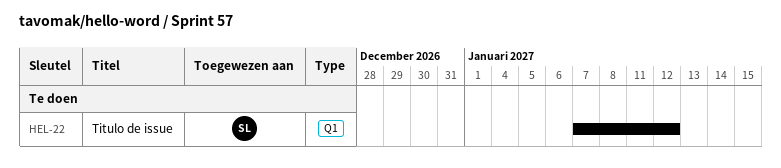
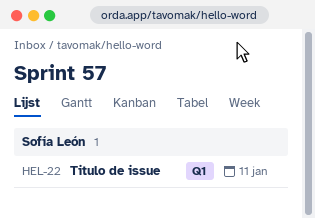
HEL-22, due: Jan 12 -> Jan 11

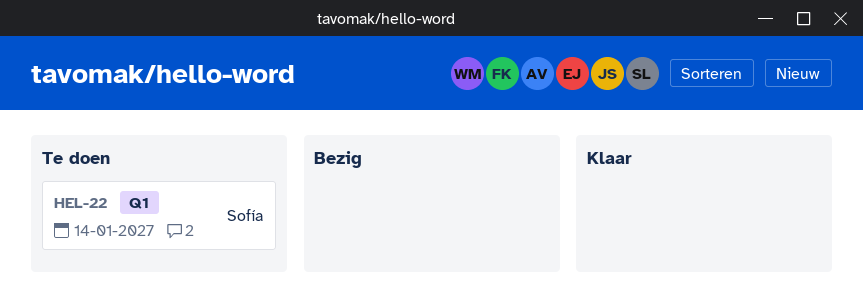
HEL-22, due: Jan 11 -> Jan 14

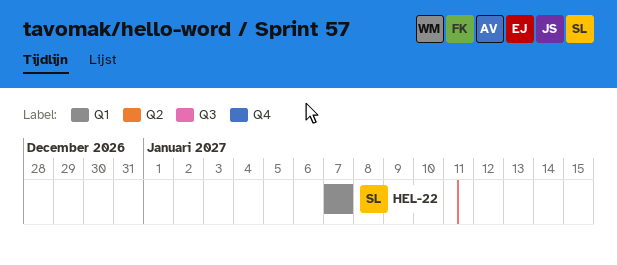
HEL-22, due: Jan 14 -> Jan 7

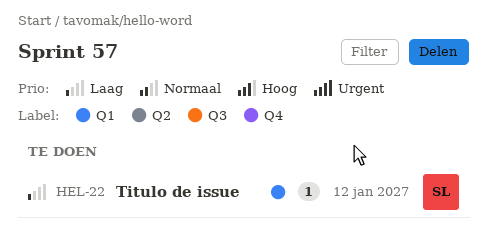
HEL-22, due: Jan 7 -> Jan 12

